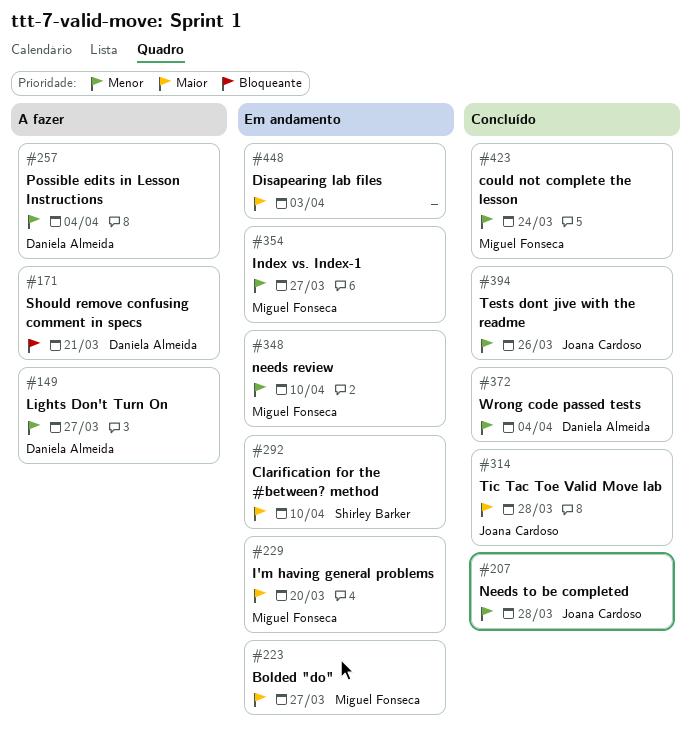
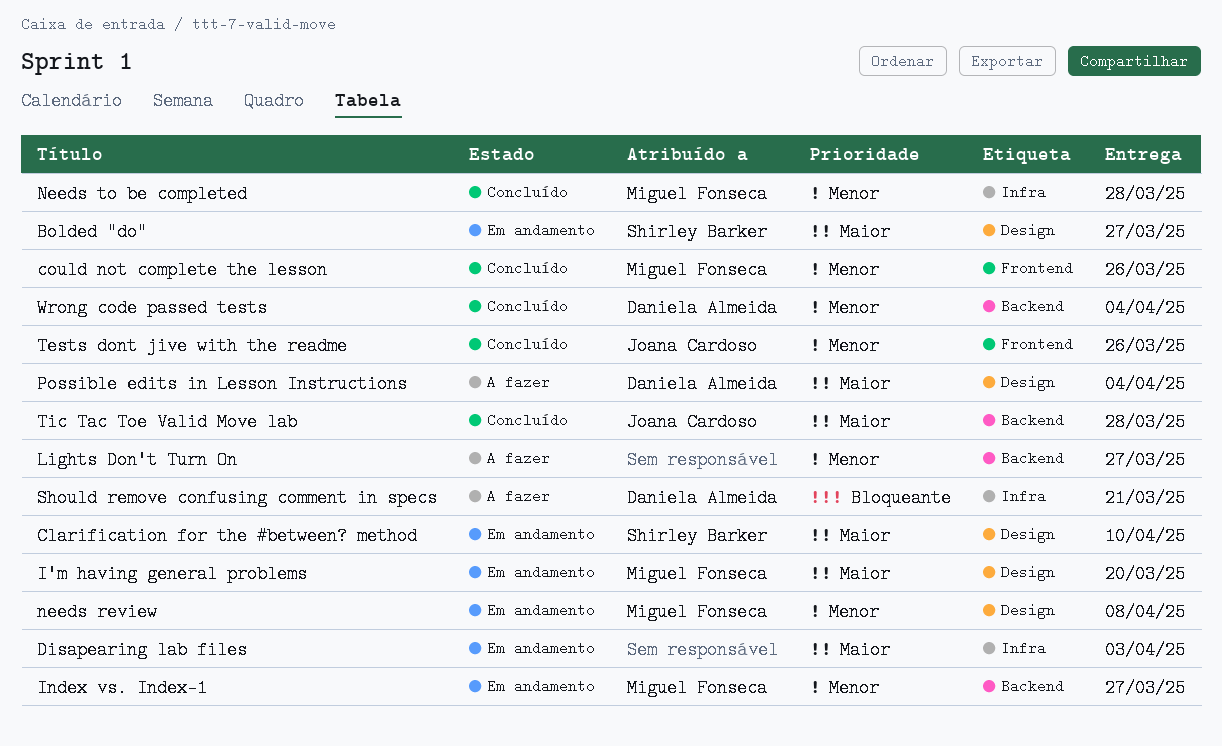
Bolded "do", owner: Miguel Fonseca -> Shirley Barker
could not complete the lesson, due: Mar 24 -> Mar 26
Lights Don't Turn On, owner: Daniela Almeida -> none
needs review, due: Apr 10 -> Apr 8
Needs to be completed, owner: Joana Cardoso -> Miguel Fonseca
Possible edits in Lesson Instructions, priority: Menor -> Maior

